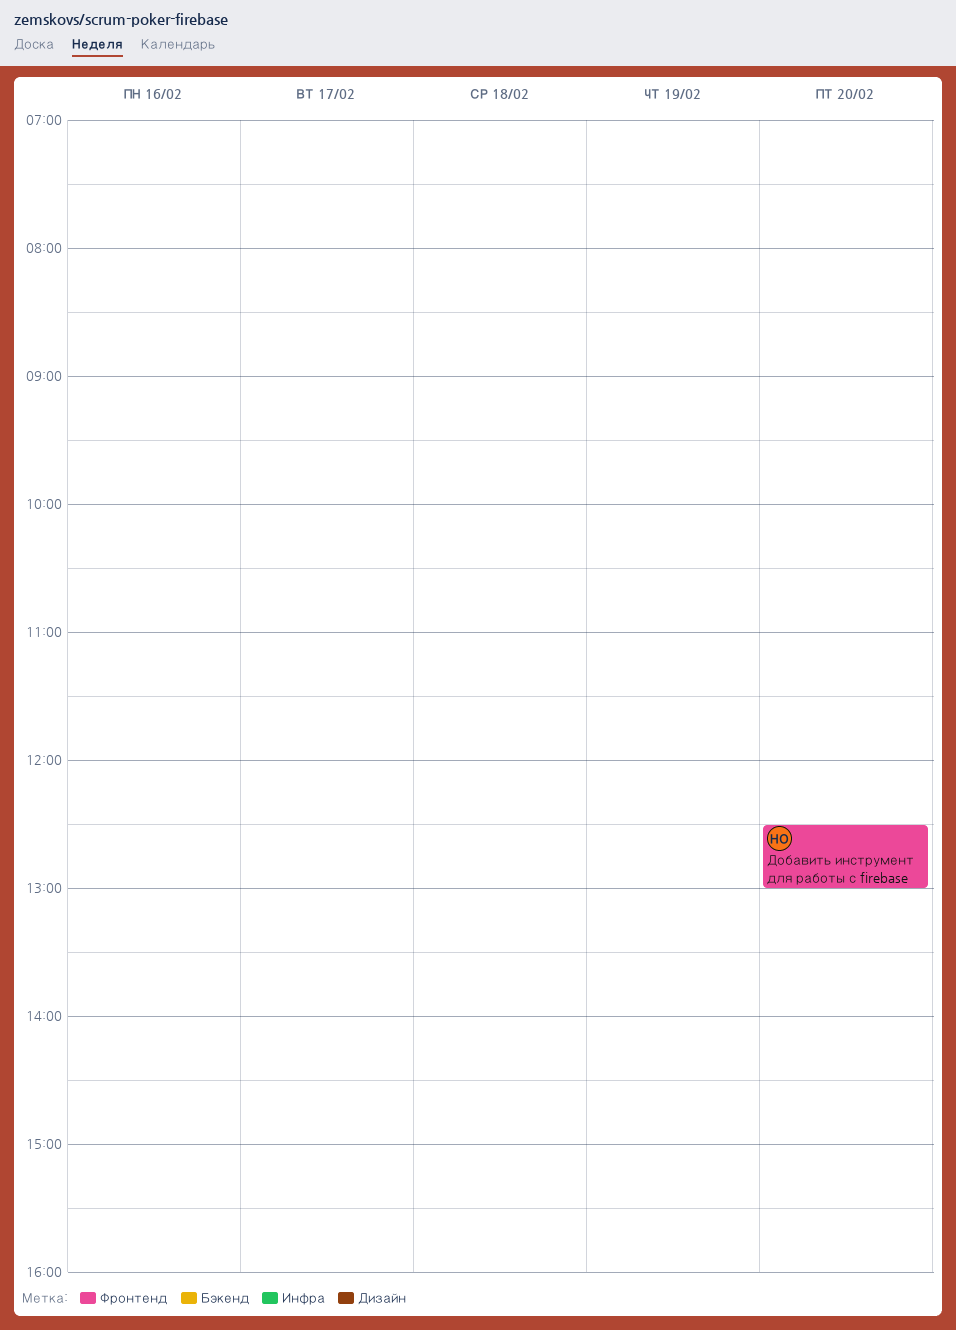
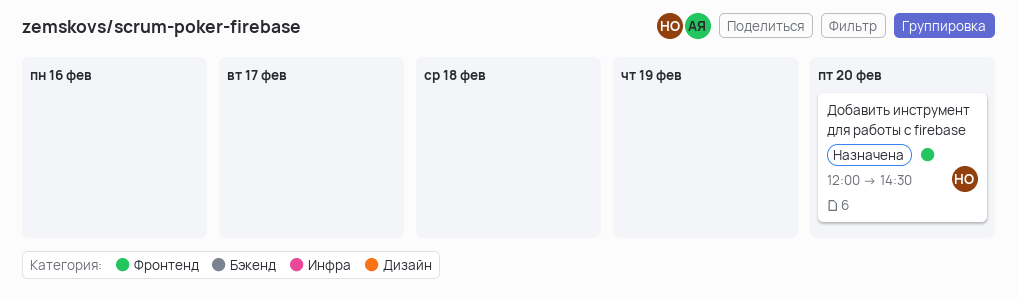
Добавить инструмент для работы с firebase, begins: 12:30 -> 12:00
Добавить инструмент для работы с firebase, ends: 13:00 -> 14:30

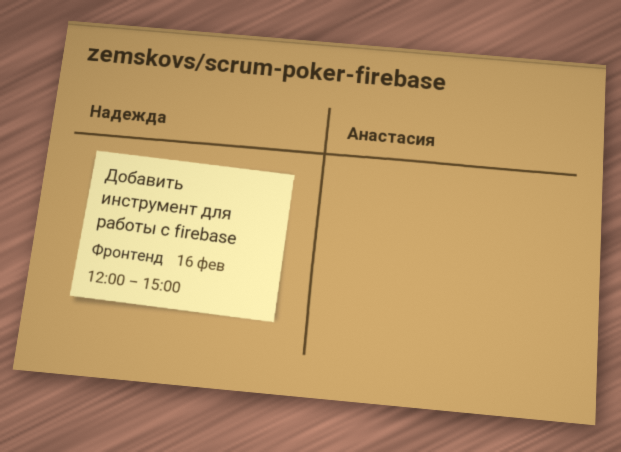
Добавить инструмент для работы с firebase, day: Feb 20 -> Feb 16
Добавить инструмент для работы с firebase, ends: 14:30 -> 15:00

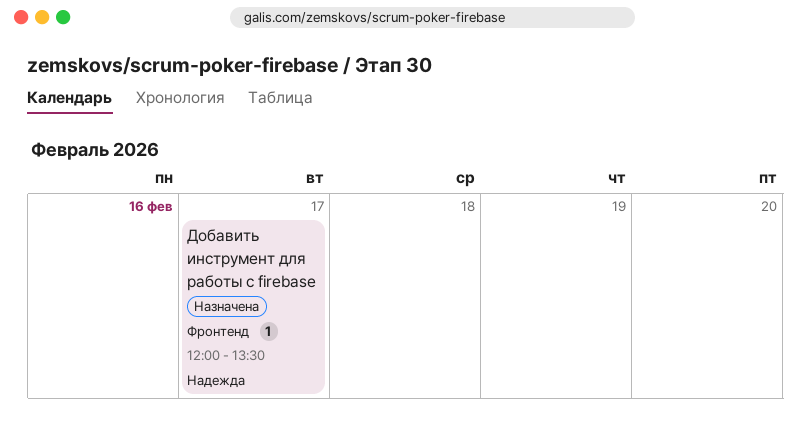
Добавить инструмент для работы с firebase, day: Feb 16 -> Feb 17
Добавить инструмент для работы с firebase, ends: 15:00 -> 13:30

